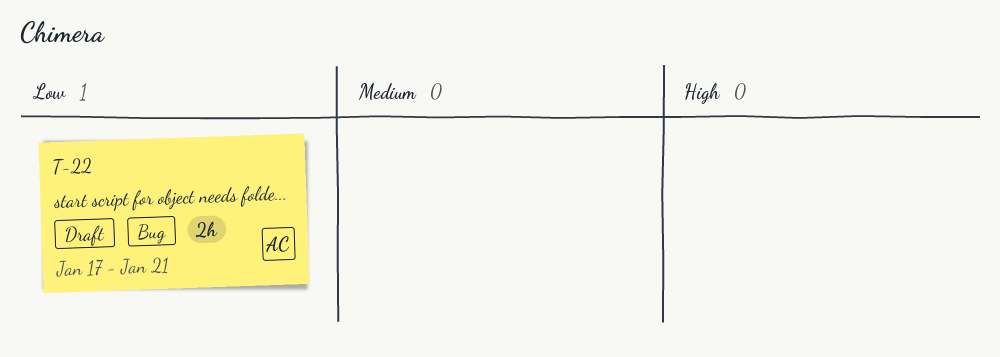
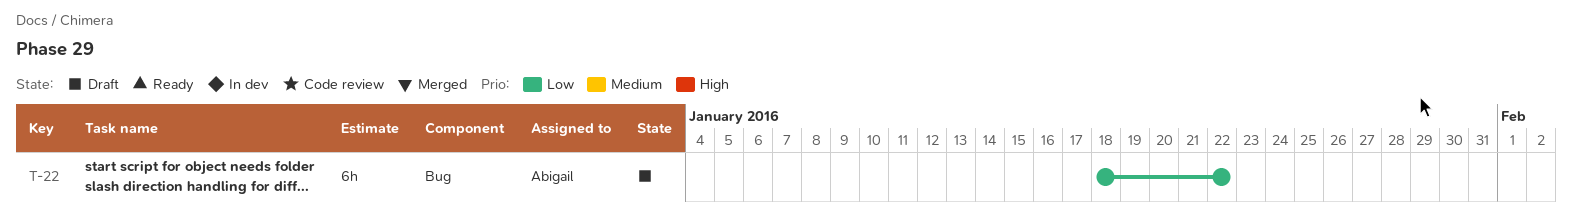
T-22, estimate: 2h -> 6h
T-22, start: Jan 17 -> Jan 18
T-22, due: Jan 21 -> Jan 22

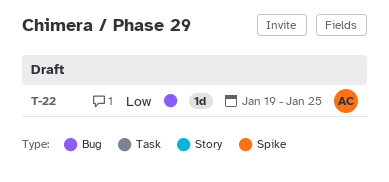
T-22, estimate: 6h -> 1d
T-22, start: Jan 18 -> Jan 19
T-22, due: Jan 22 -> Jan 25

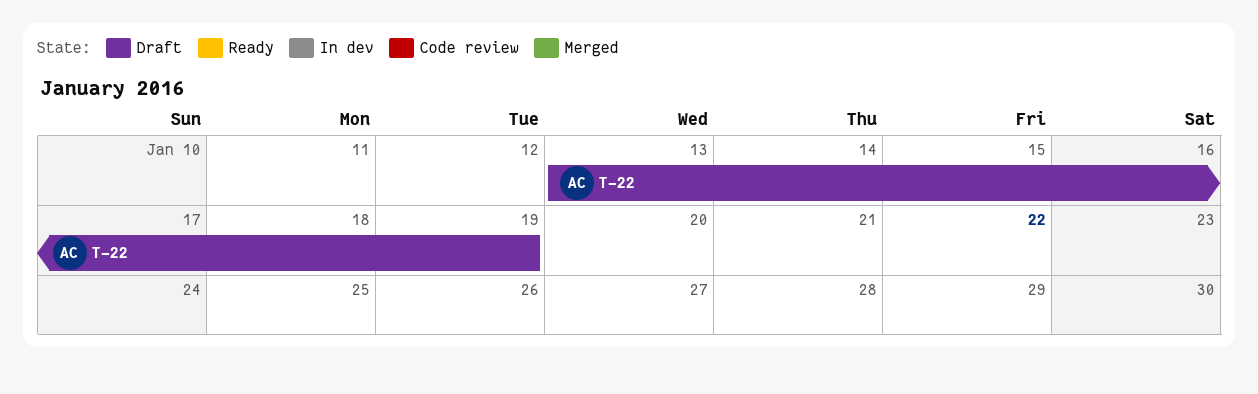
T-22, start: Jan 19 -> Jan 13
T-22, due: Jan 25 -> Jan 19

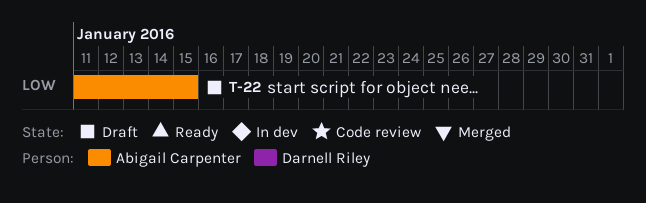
T-22, start: Jan 13 -> Jan 11
T-22, due: Jan 19 -> Jan 15

